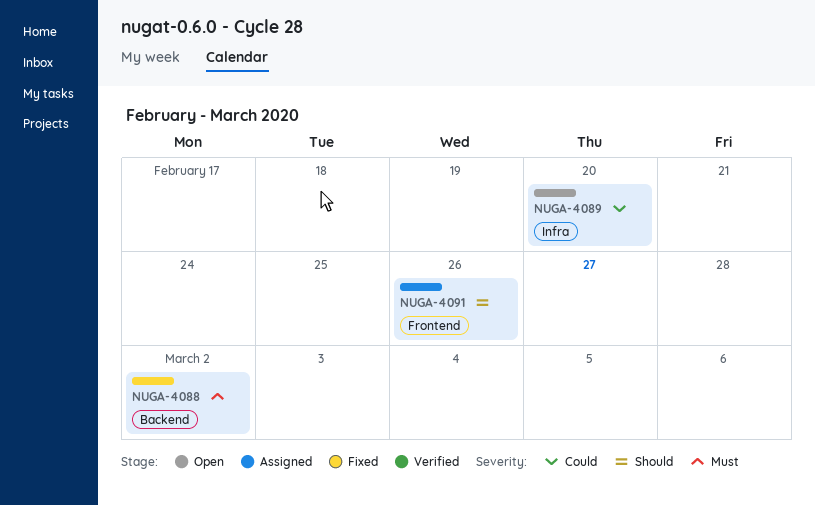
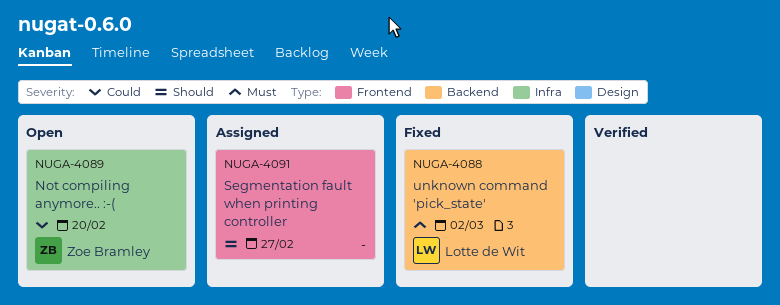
NUGA-4091, due: Feb 26 -> Feb 27

